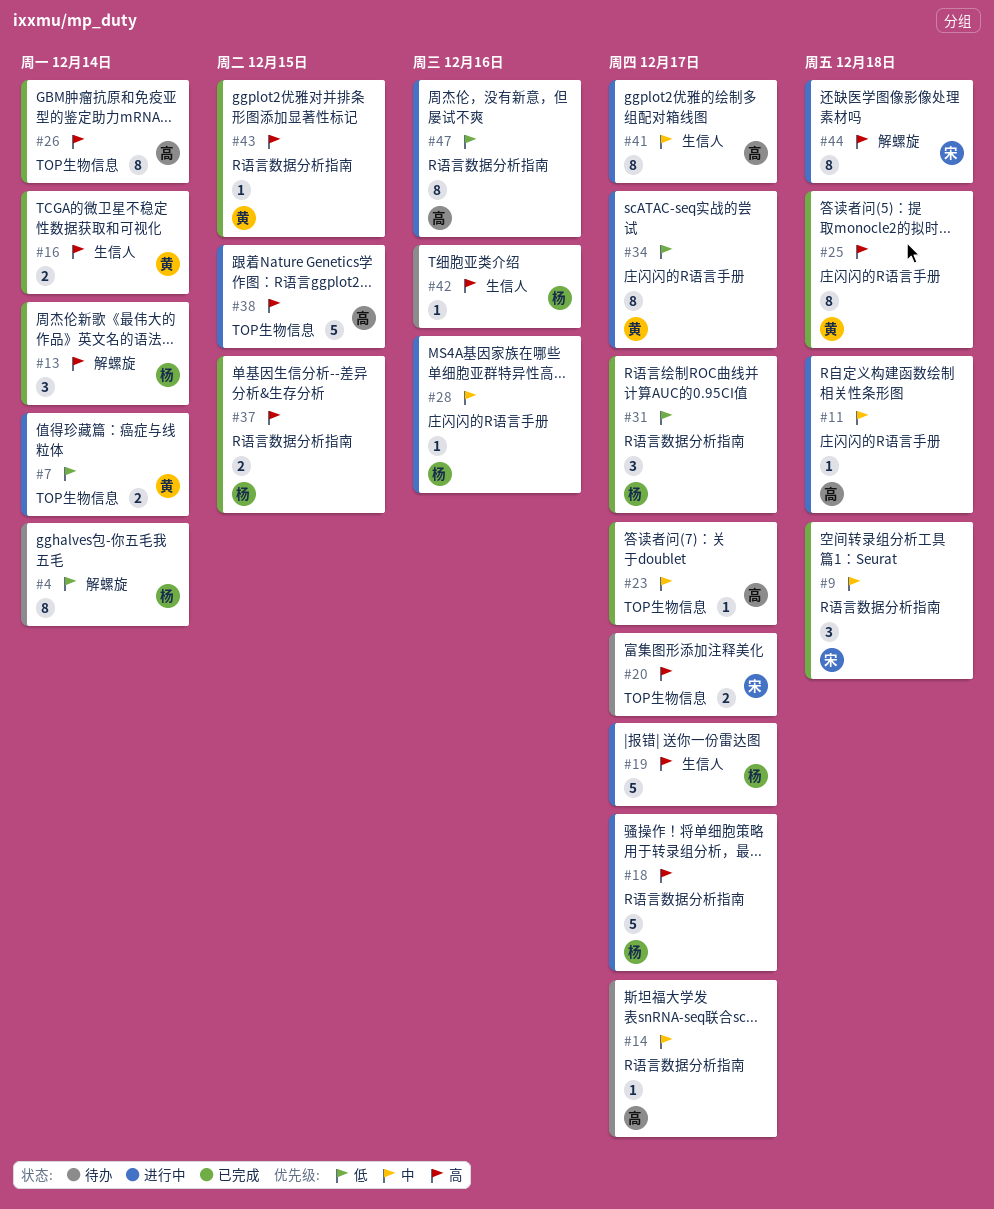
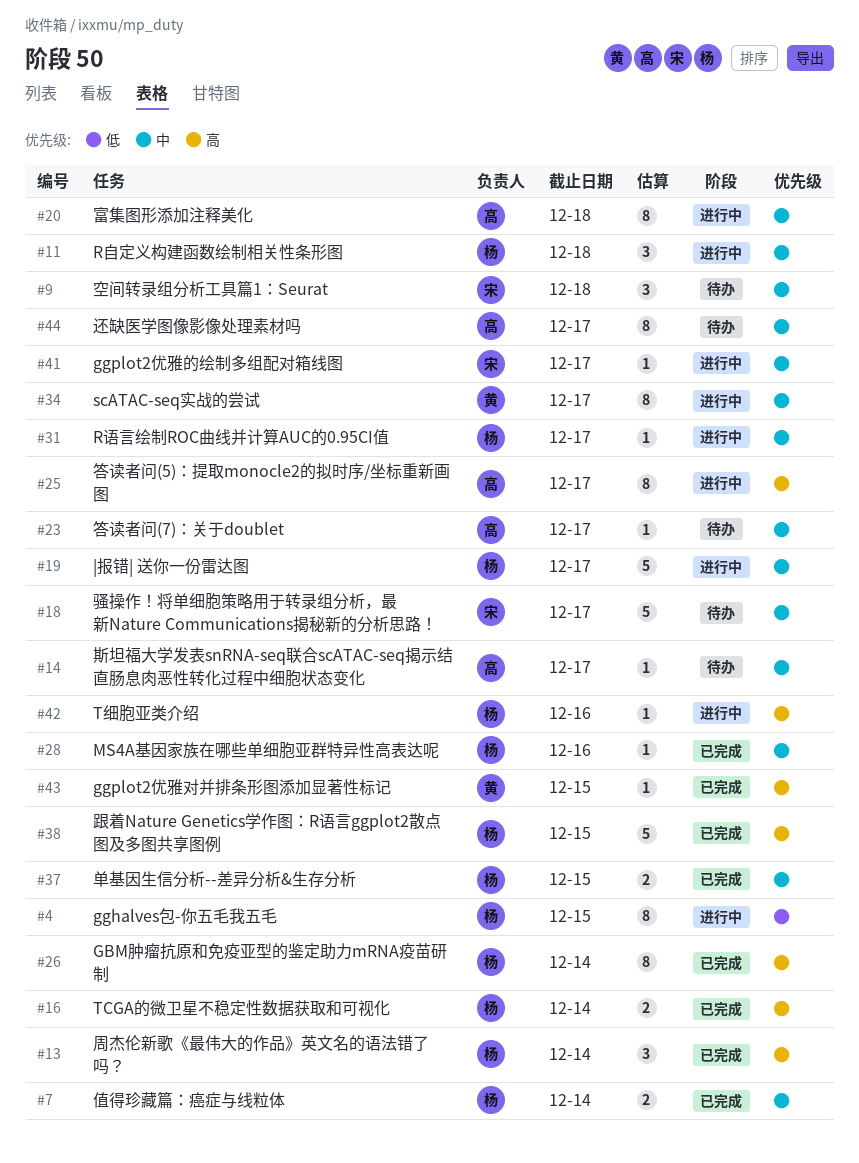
#4, status: 待办 -> 进行中
#4, due: Dec 14 -> Dec 15
#7, status: 进行中 -> 已完成
#7, owner: 黄 -> 杨
#7, priority: 低 -> 中
#9, status: 已完成 -> 待办
#11, owner: 高 -> 杨
#11, estimate: 1 -> 3
#16, owner: 黄 -> 杨
#18, status: 进行中 -> 待办
#18, owner: 杨 -> 宋
#18, priority: 高 -> 中
#19, priority: 高 -> 中
#20, status: 待办 -> 进行中
#20, owner: 宋 -> 高
#20, priority: 高 -> 中
#20, estimate: 2 -> 8
#20, due: Dec 17 -> Dec 18
#23, status: 已完成 -> 待办
#25, status: 已完成 -> 进行中
#25, owner: 黄 -> 高
#25, due: Dec 18 -> Dec 17
#26, owner: 高 -> 杨
#28, status: 进行中 -> 已完成
#31, status: 已完成 -> 进行中
#31, priority: 低 -> 中
#31, estimate: 3 -> 1
#34, priority: 低 -> 中
#37, priority: 高 -> 中
#38, status: 进行中 -> 已完成
#38, owner: 高 -> 杨
#41, owner: 高 -> 宋
#41, estimate: 8 -> 1
#42, status: 待办 -> 进行中
#44, status: 进行中 -> 待办
#44, owner: 宋 -> 高
#44, priority: 高 -> 中
#44, due: Dec 18 -> Dec 17
#47: present -> none

